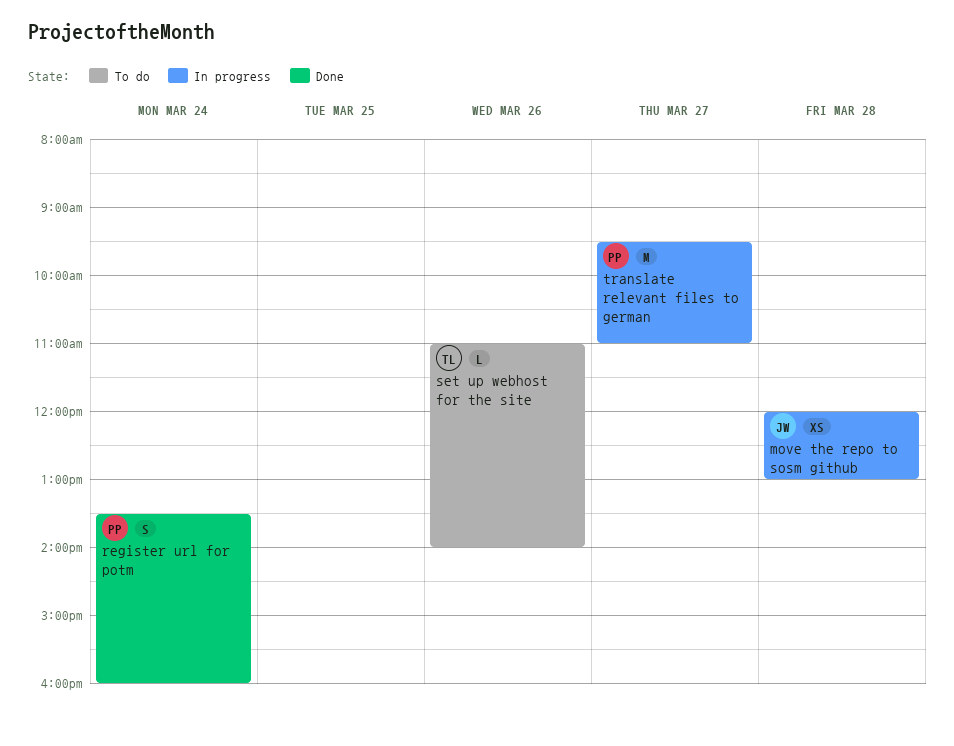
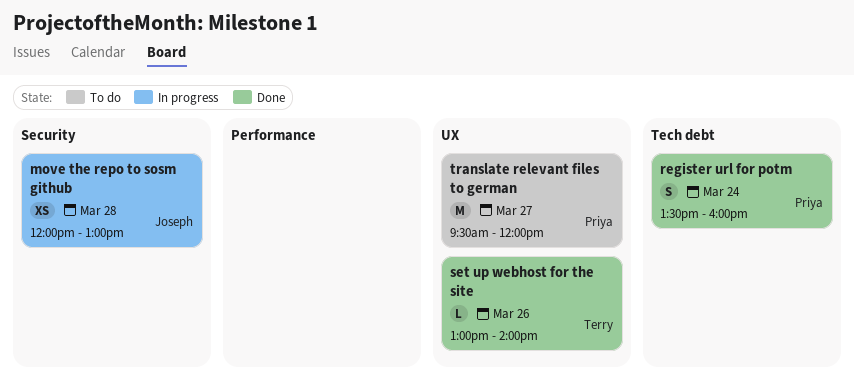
set up webhost for the site, status: To do -> Done
set up webhost for the site, begins: 11:00 -> 13:00
translate relevant files to german, status: In progress -> To do
translate relevant files to german, ends: 11:00 -> 12:00

